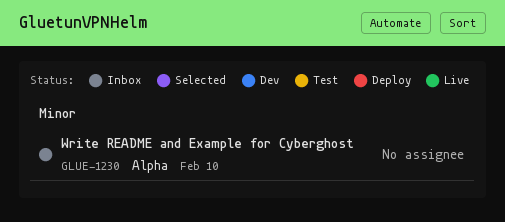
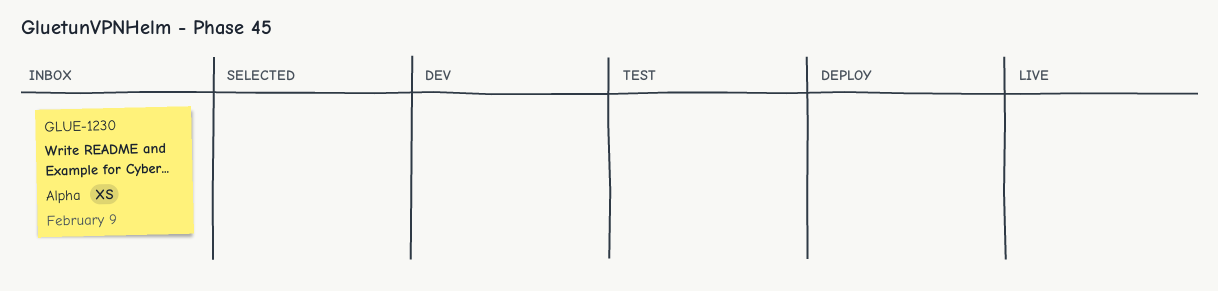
GLUE-1230, due: Feb 10 -> Feb 9

